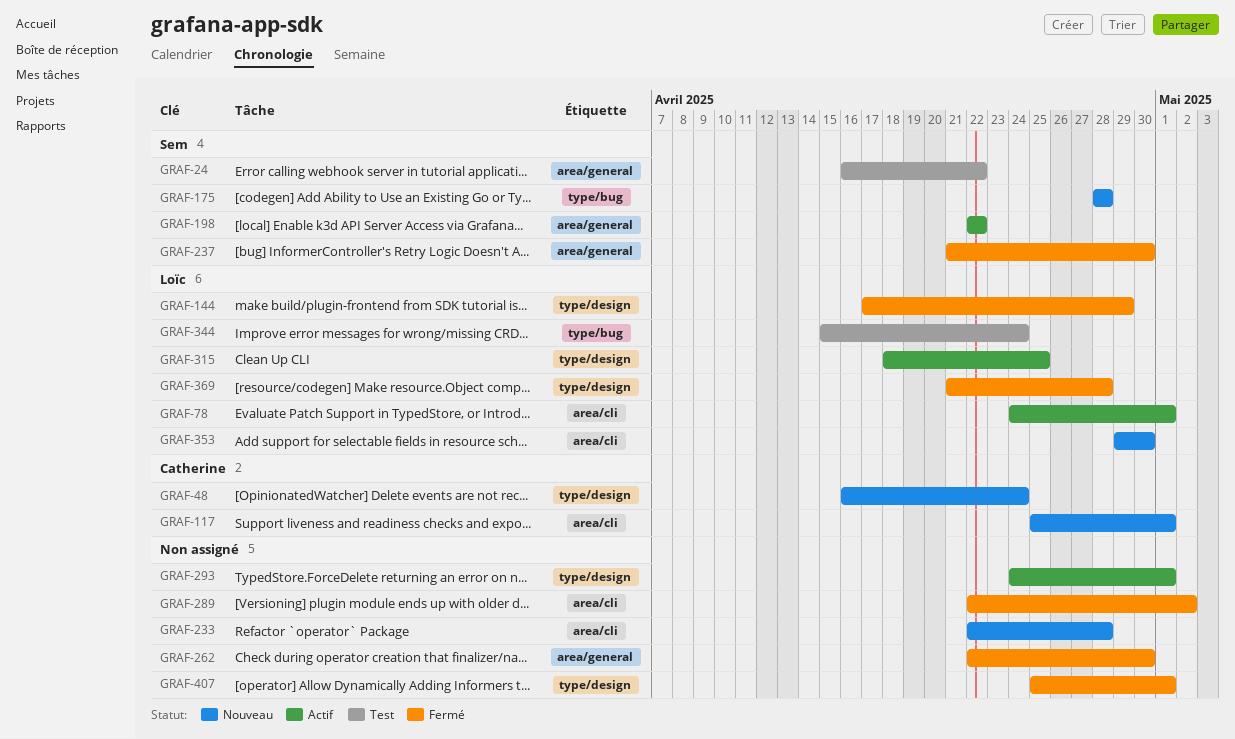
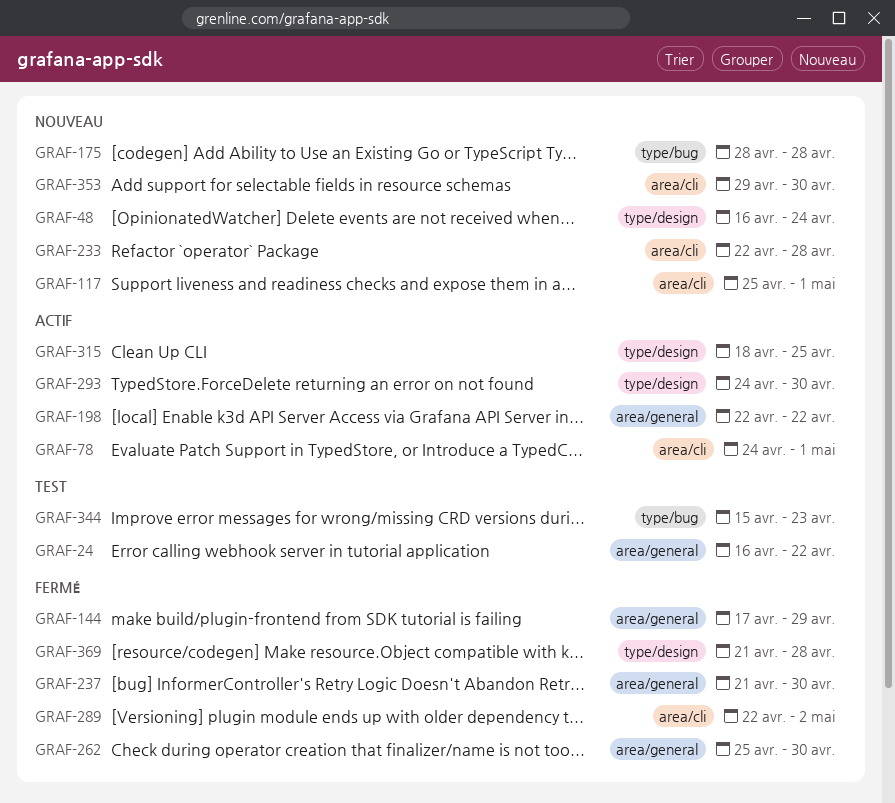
GRAF-144, label: type/design -> area/general
GRAF-262, start: Apr 22 -> Apr 25
GRAF-293, due: May 1 -> Apr 30
GRAF-344, due: Apr 24 -> Apr 23
GRAF-407: present -> none

